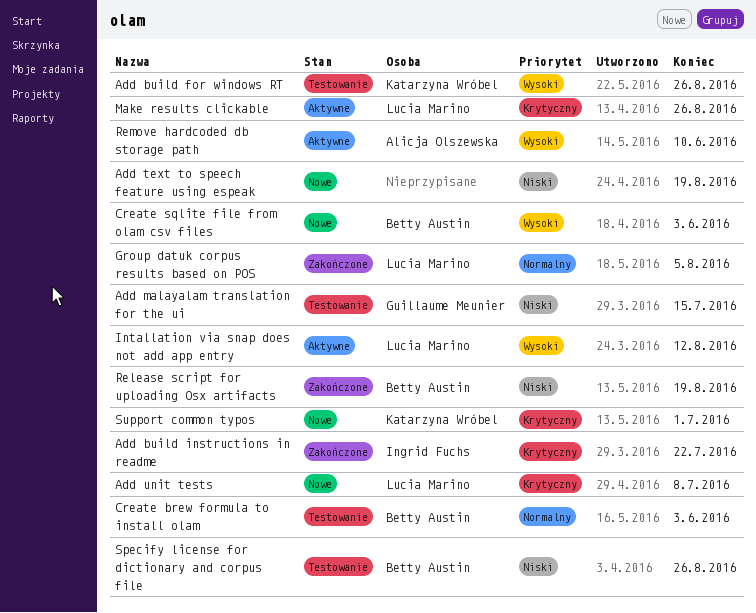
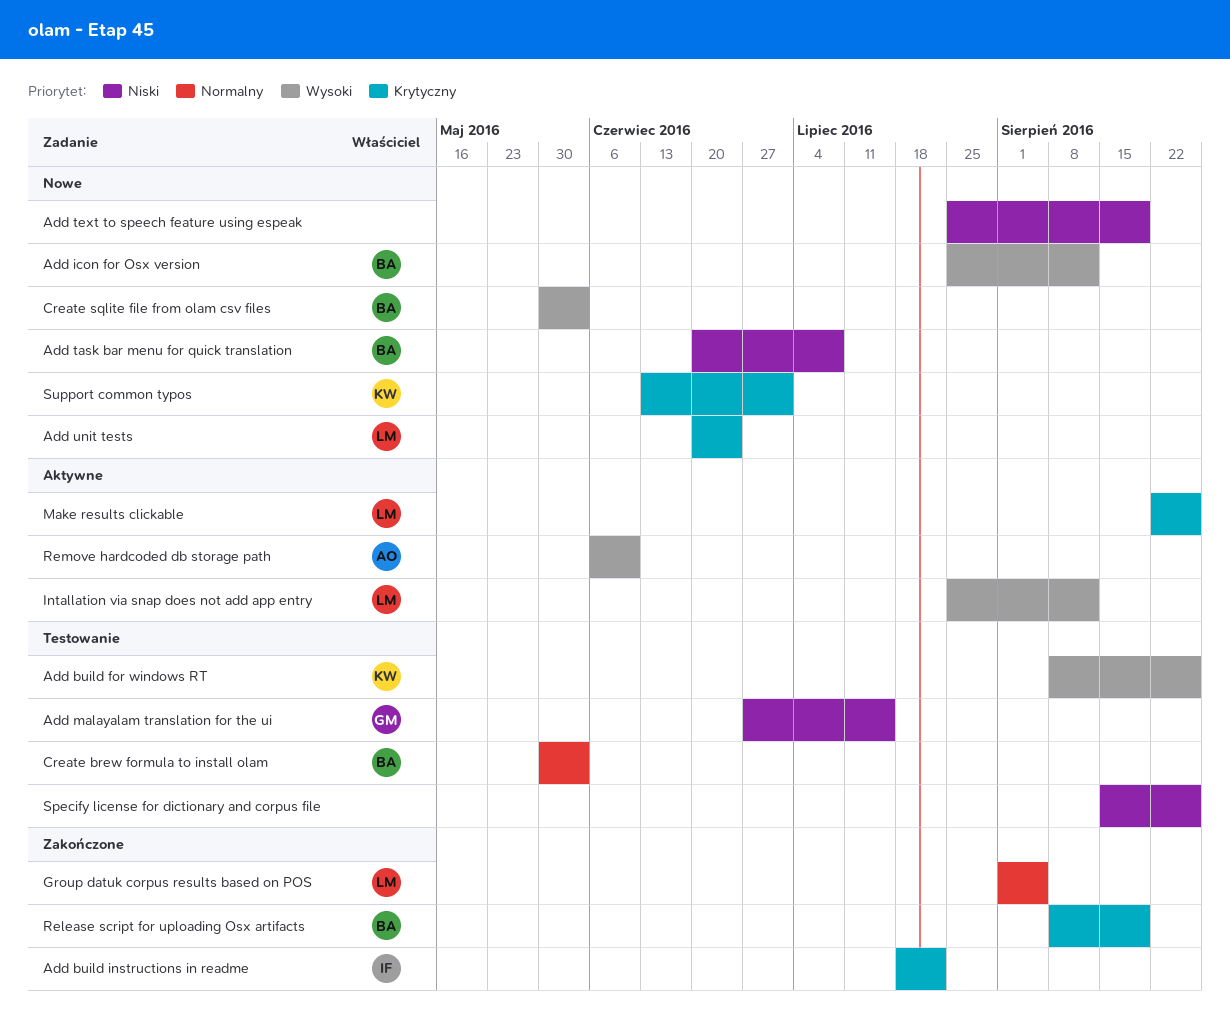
Add icon for Osx version: none -> present
Add task bar menu for quick translation: none -> present
Add unit tests, due: Jul 8 -> Jun 24
Release script for uploading Osx artifacts, priority: Niski -> Krytyczny
Specify license for dictionary and corpus file, owner: Betty Austin -> none

